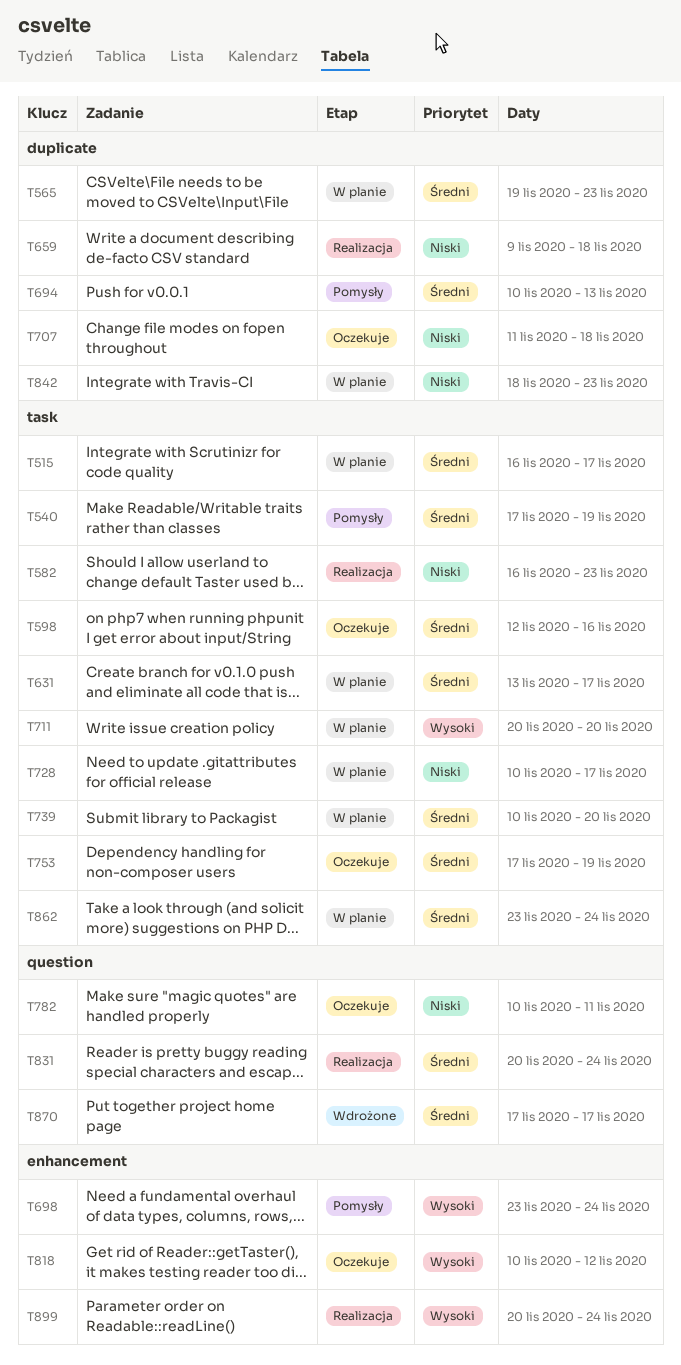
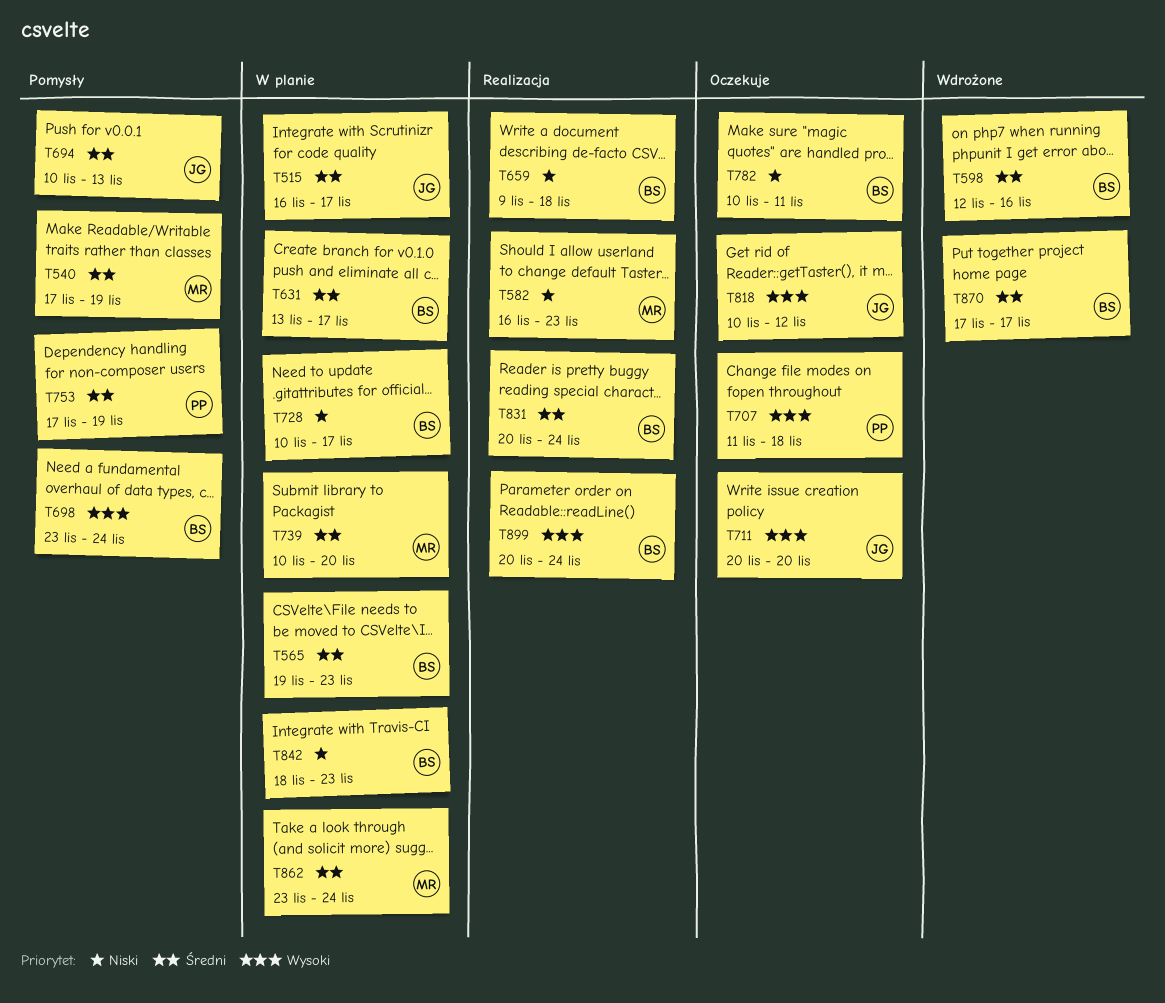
T598, status: Oczekuje -> Wdrożone
T707, priority: Niski -> Wysoki
T711, status: W planie -> Oczekuje
T753, status: Oczekuje -> Pomysły

